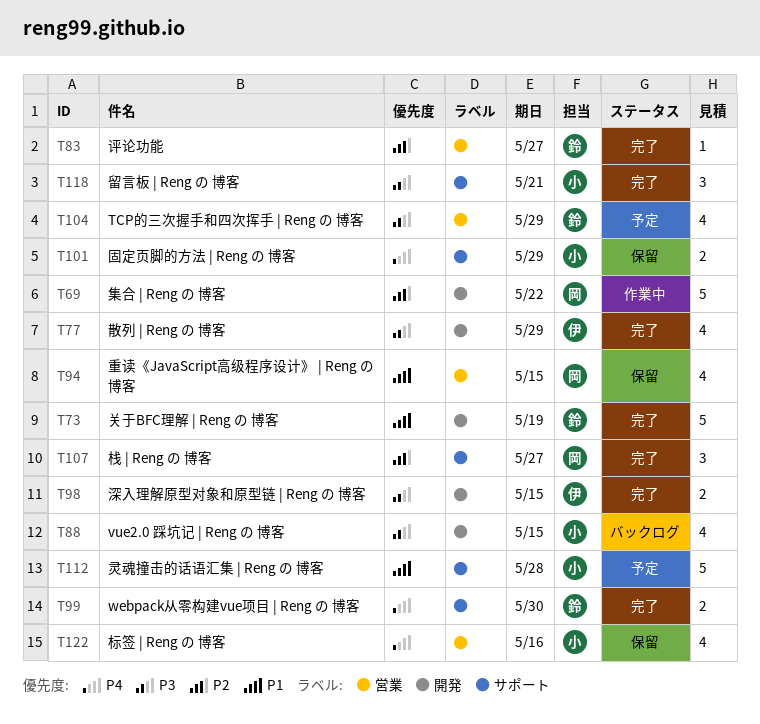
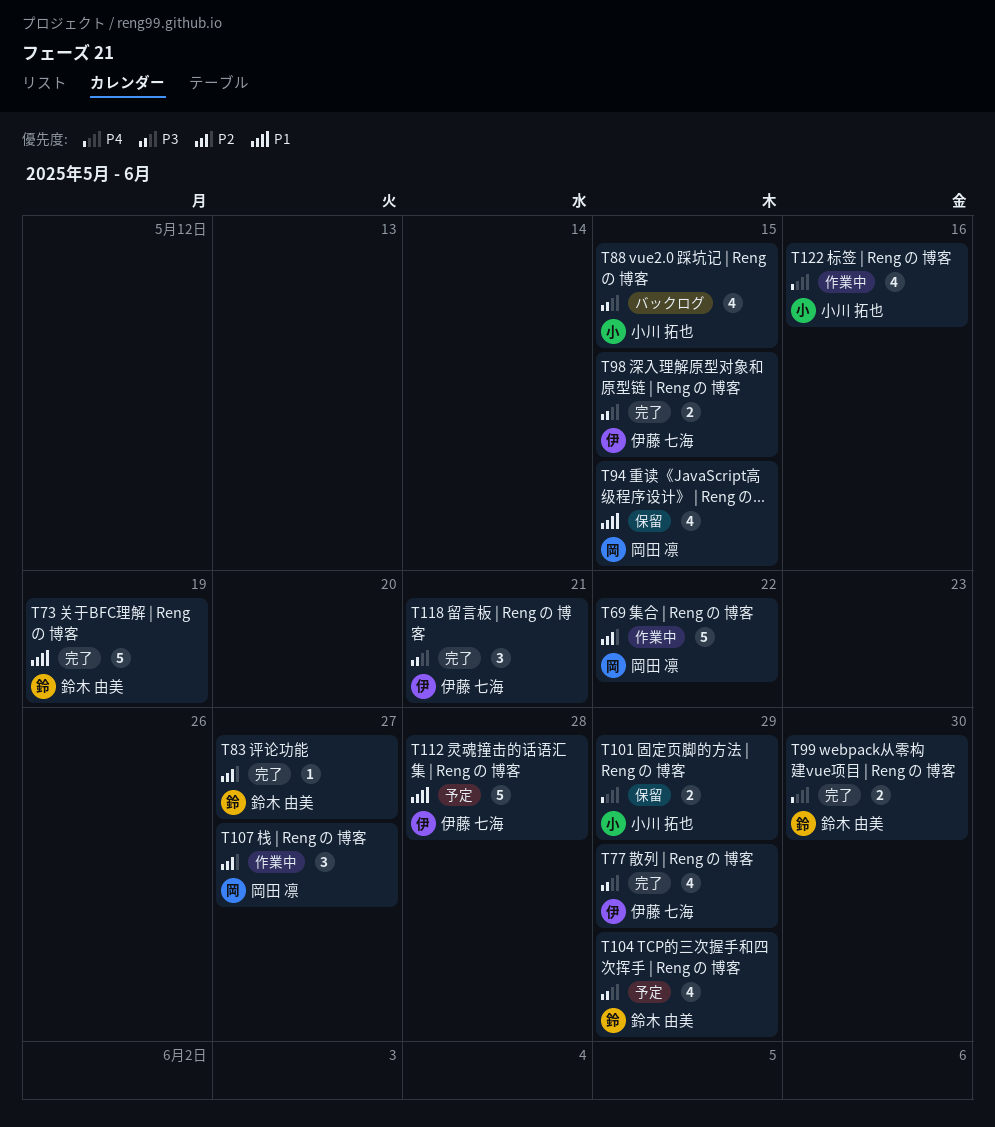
T107, status: 完了 -> 作業中
T112, owner: 小川 拓也 -> 伊藤 七海
T118, owner: 小川 拓也 -> 伊藤 七海
T122, status: 保留 -> 作業中

